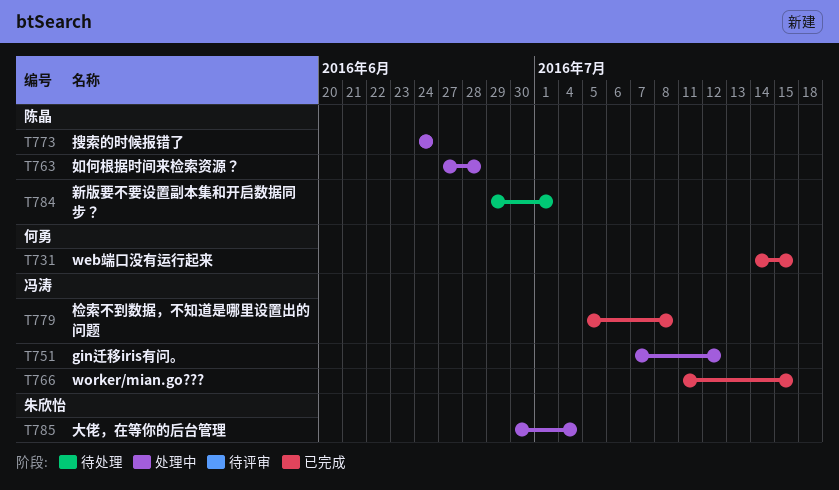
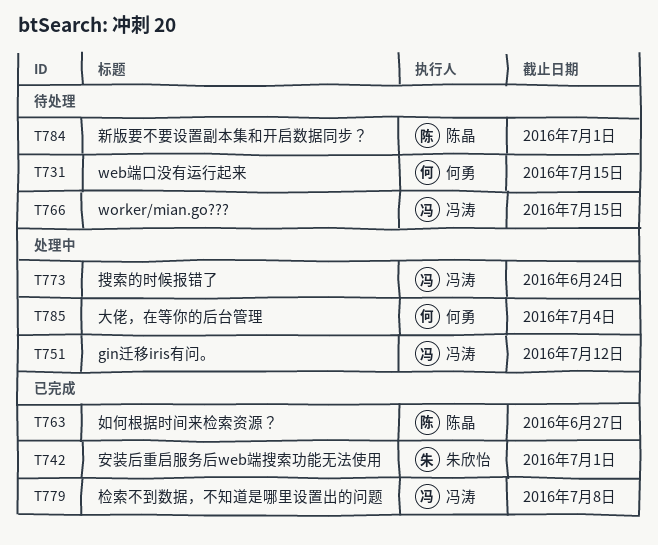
T731, status: 已完成 -> 待处理
T742: none -> present
T763, status: 处理中 -> 已完成
T763, due: Jun 28 -> Jun 27
T766, status: 已完成 -> 待处理
T773, owner: 陈晶 -> 冯涛
T785, owner: 朱欣怡 -> 何勇

